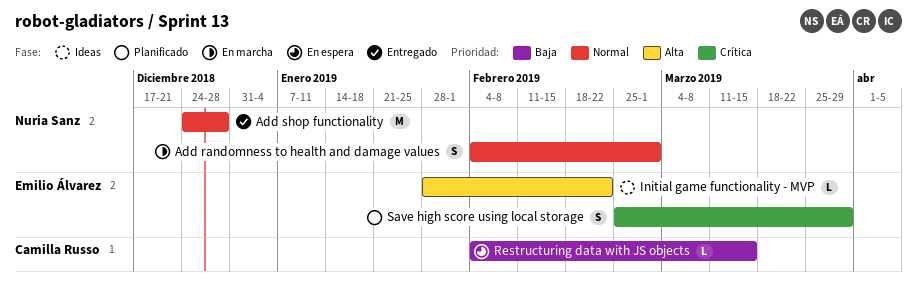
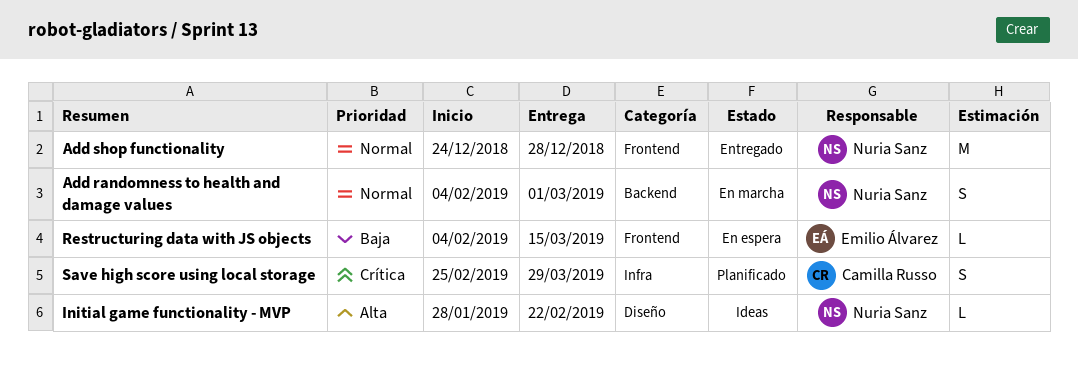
Initial game functionality - MVP, owner: Emilio Álvarez -> Nuria Sanz
Restructuring data with JS objects, owner: Camilla Russo -> Emilio Álvarez
Save high score using local storage, owner: Emilio Álvarez -> Camilla Russo

